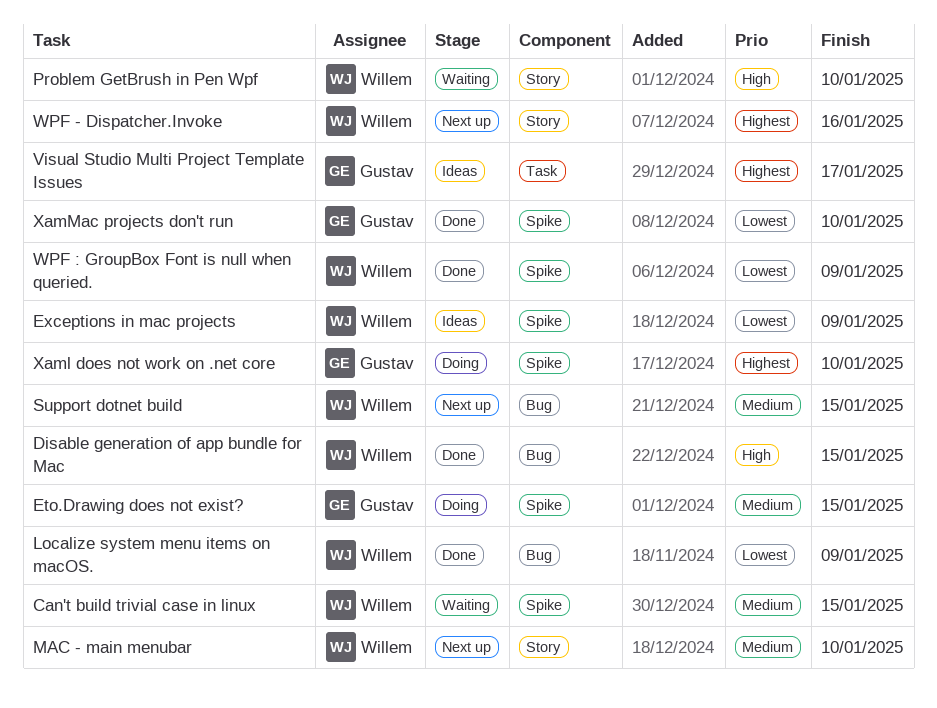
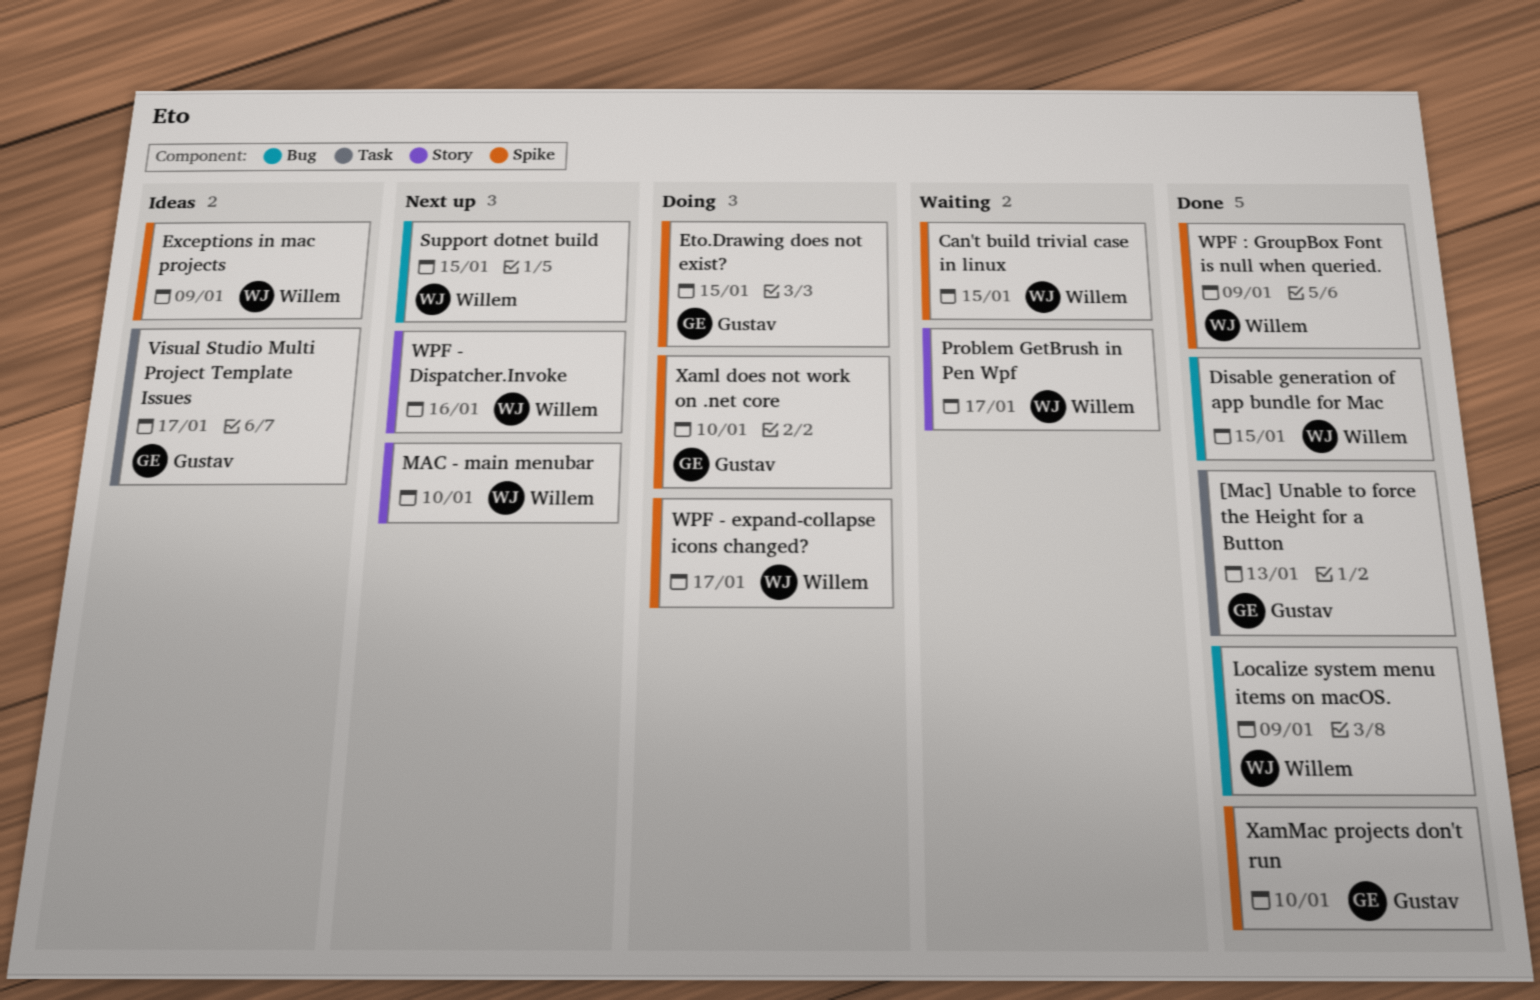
[Mac] Unable to force the Height for a Button: none -> present
Problem GetBrush in Pen Wpf, due: Jan 10 -> Jan 17
WPF - expand-collapse icons changed?: none -> present

